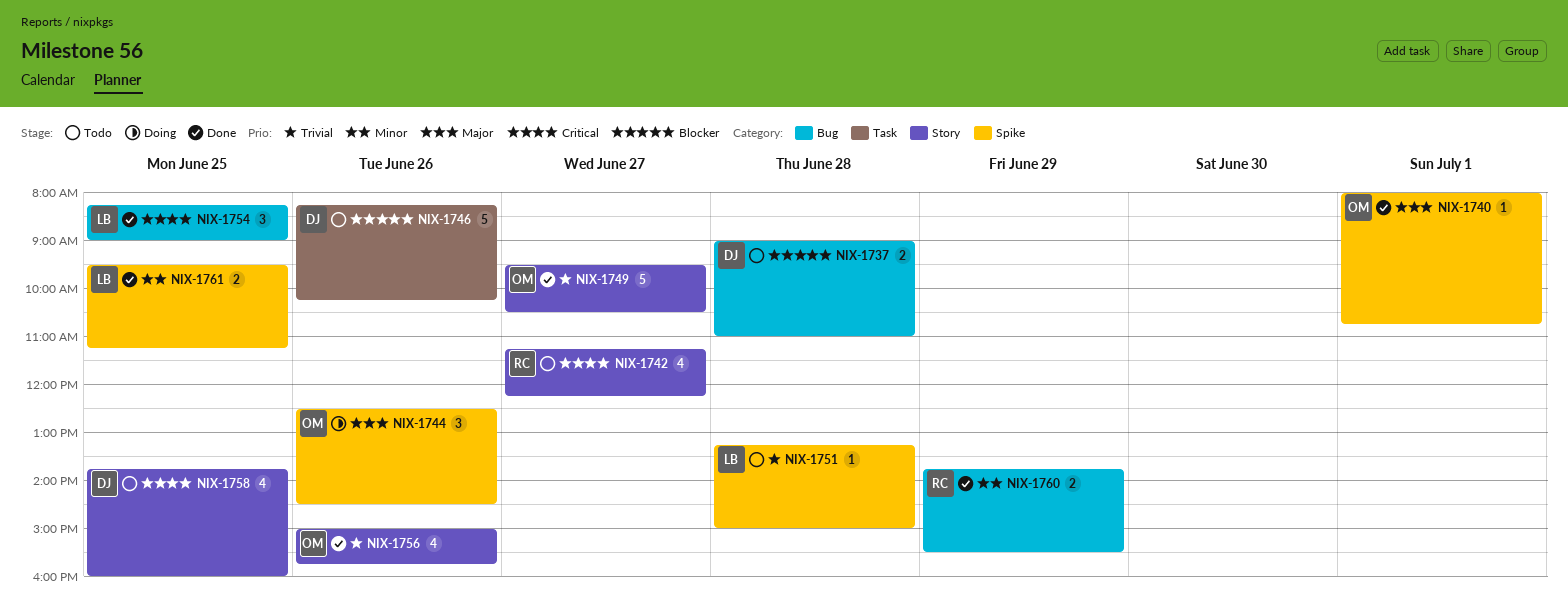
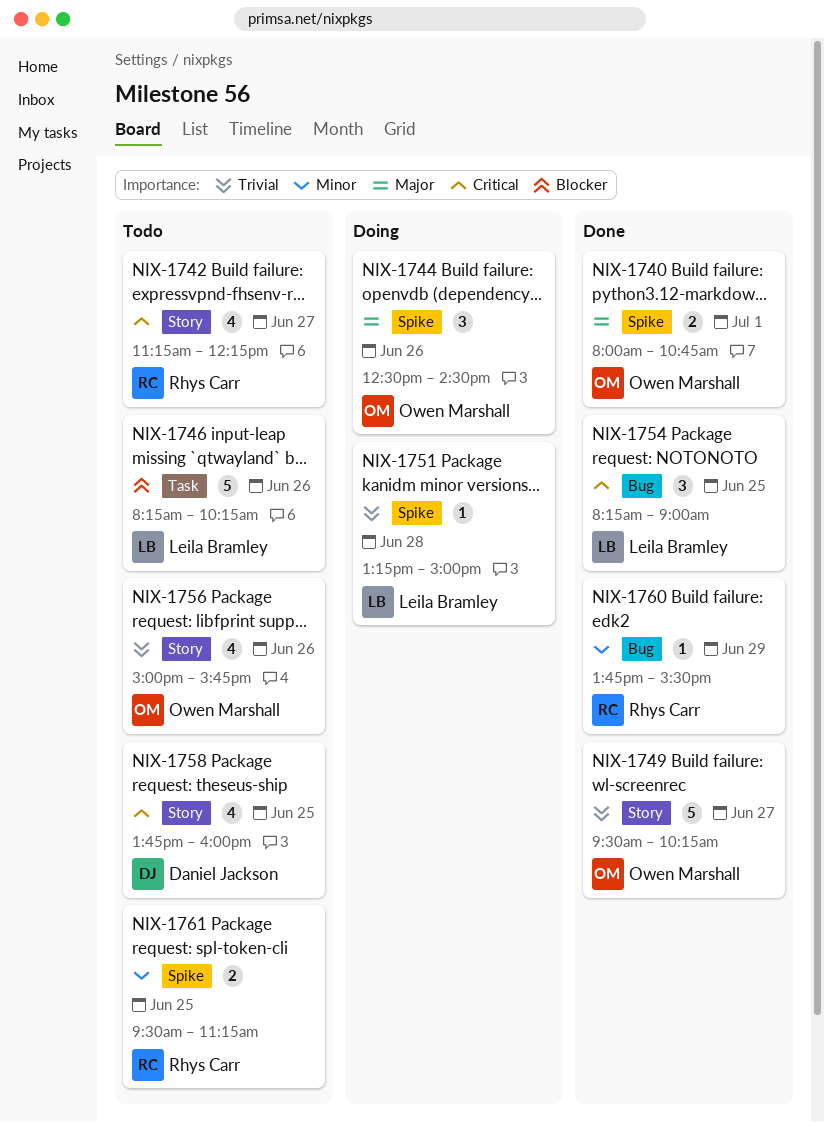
NIX-1737: present -> none
NIX-1740, estimate: 1 -> 2
NIX-1746, owner: Daniel Jackson -> Leila Bramley
NIX-1749, ends: 10:30 -> 10:15
NIX-1751, status: Todo -> Doing
NIX-1756, status: Done -> Todo
NIX-1760, estimate: 2 -> 1
NIX-1761, status: Done -> Todo
NIX-1761, owner: Leila Bramley -> Rhys Carr

